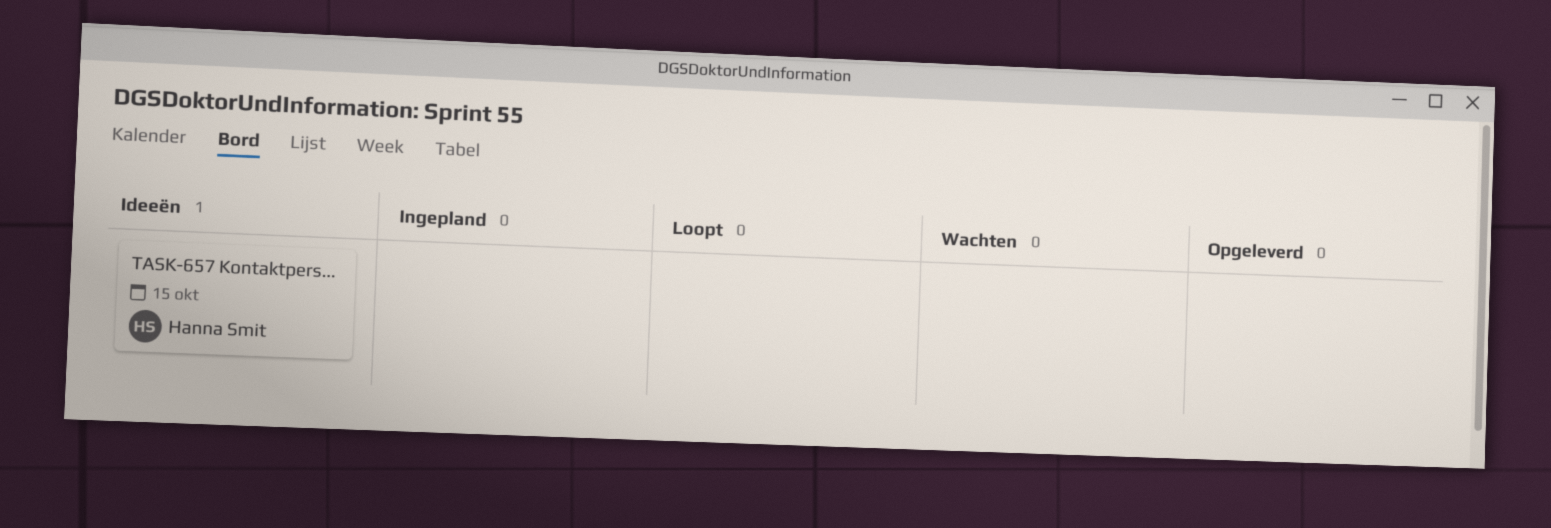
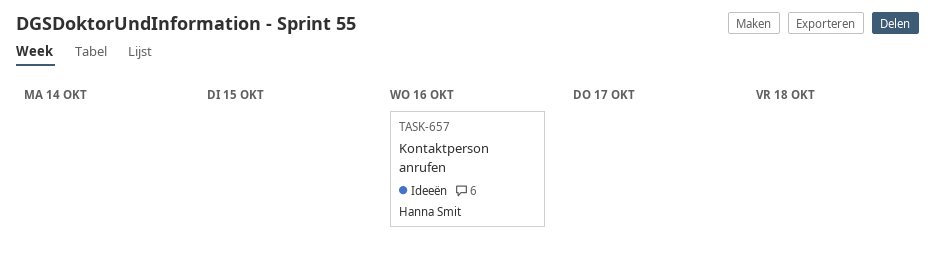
TASK-657, due: Oct 15 -> Oct 16

